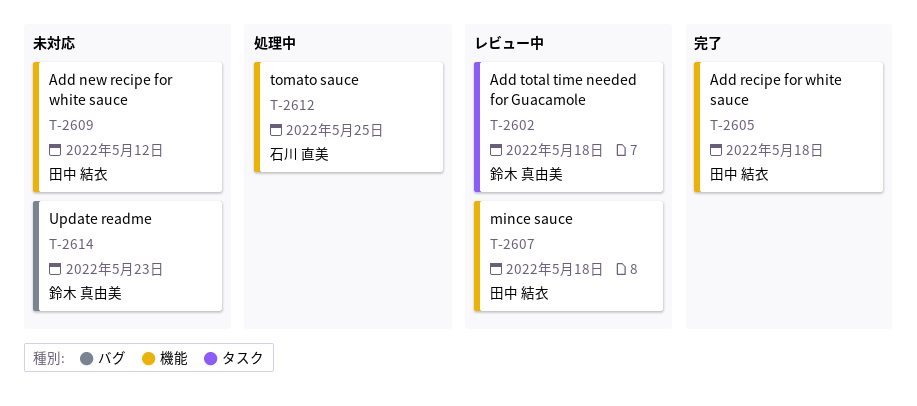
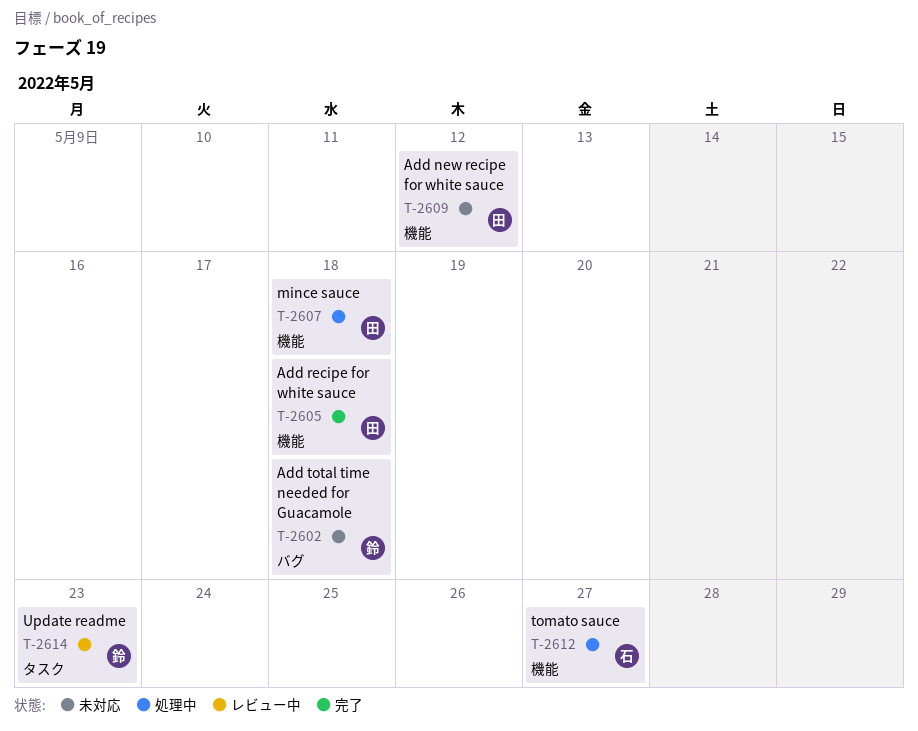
T-2602, status: レビュー中 -> 未対応
T-2602, label: タスク -> バグ
T-2607, status: レビュー中 -> 処理中
T-2612, due: May 25 -> May 27
T-2614, status: 未対応 -> レビュー中
T-2614, label: バグ -> タスク

